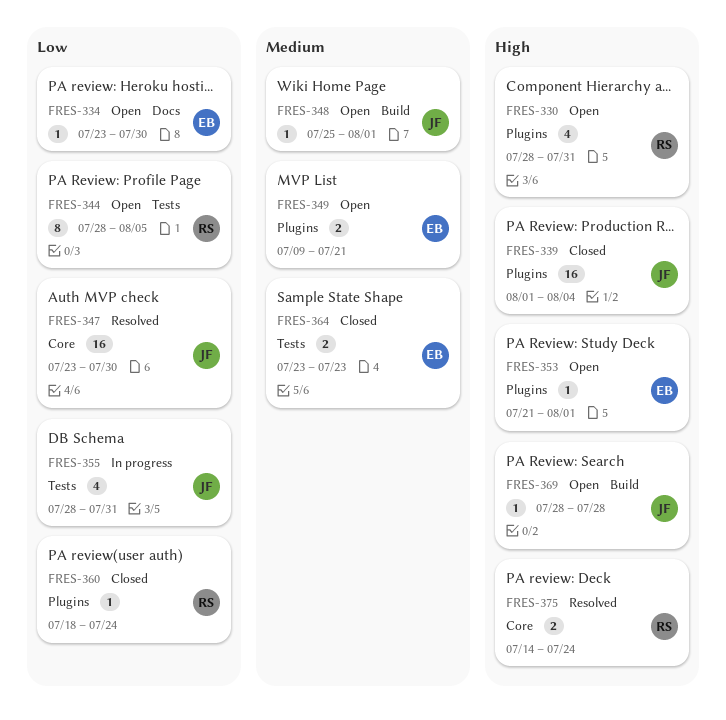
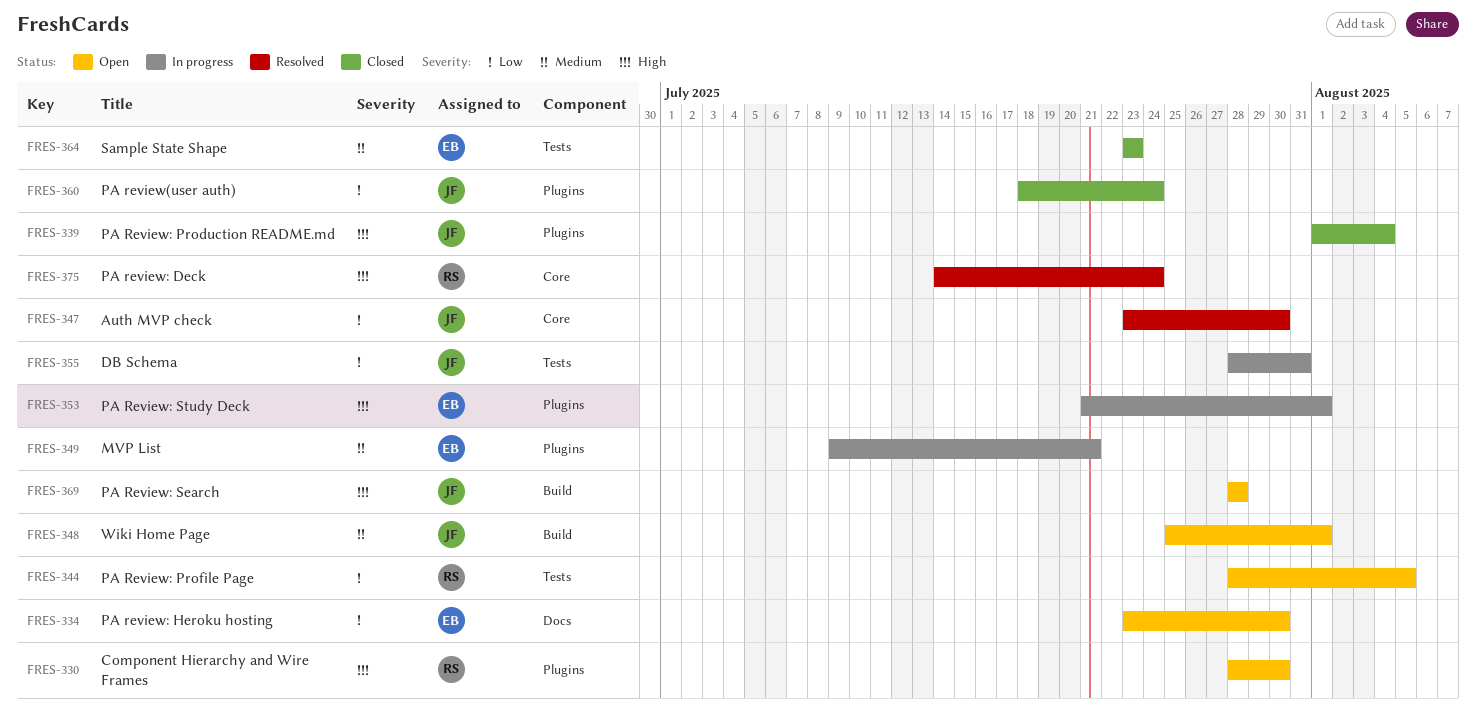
FRES-330, due: Jul 31 -> Jul 30
FRES-349, status: Open -> In progress
FRES-353, status: Open -> In progress
FRES-360, owner: RS -> JF

